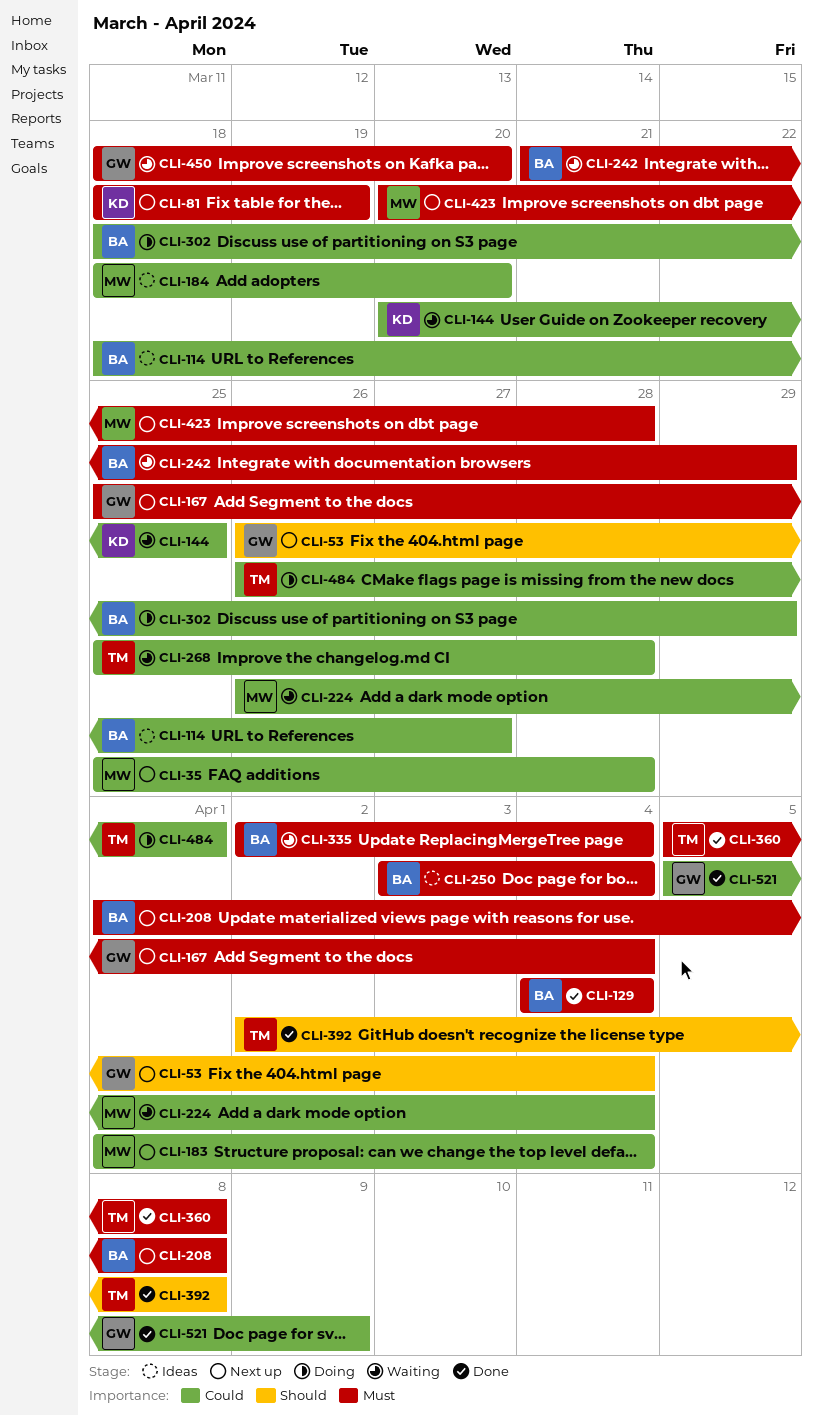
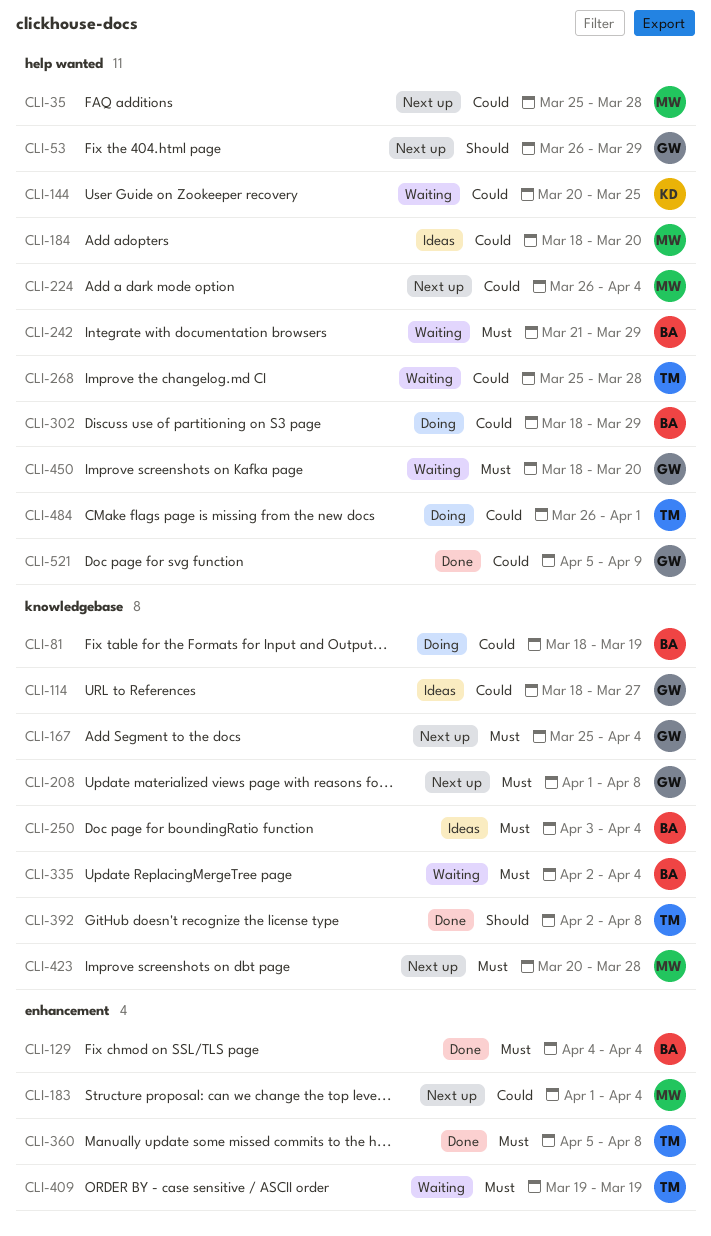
CLI-53, due: Apr 4 -> Mar 29
CLI-81, status: Next up -> Doing
CLI-81, owner: KD -> BA
CLI-81, priority: Must -> Could
CLI-114, owner: BA -> GW
CLI-208, owner: BA -> GW
CLI-224, status: Waiting -> Next up
CLI-409: none -> present

